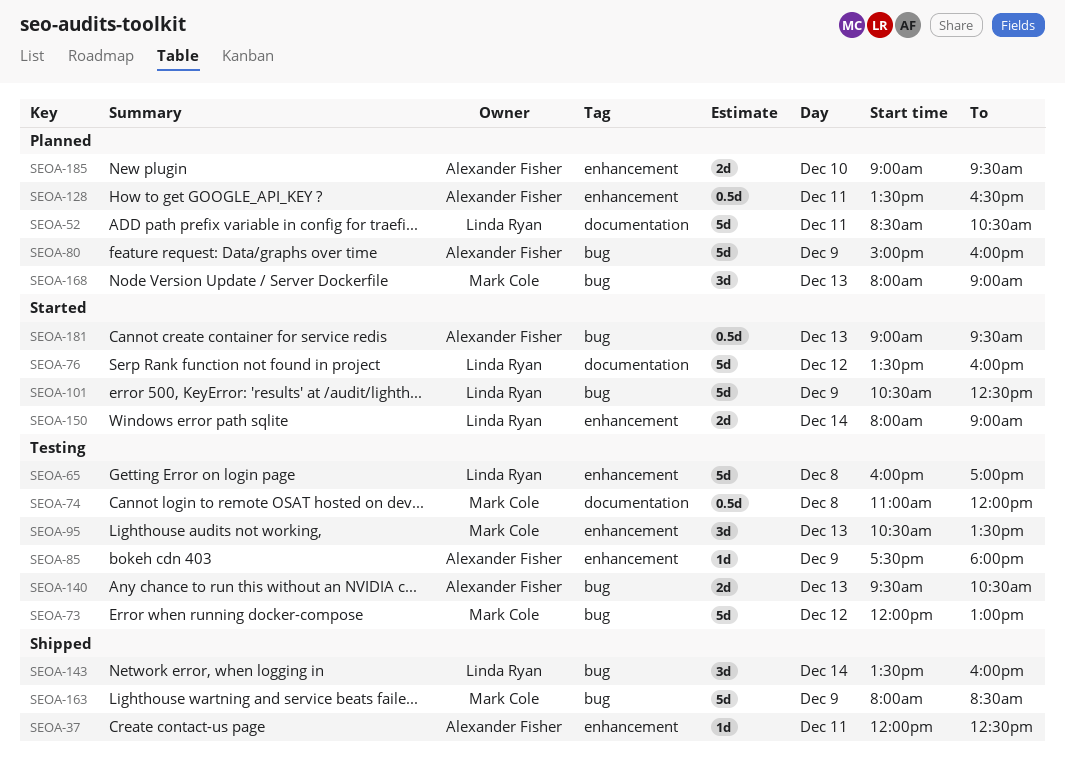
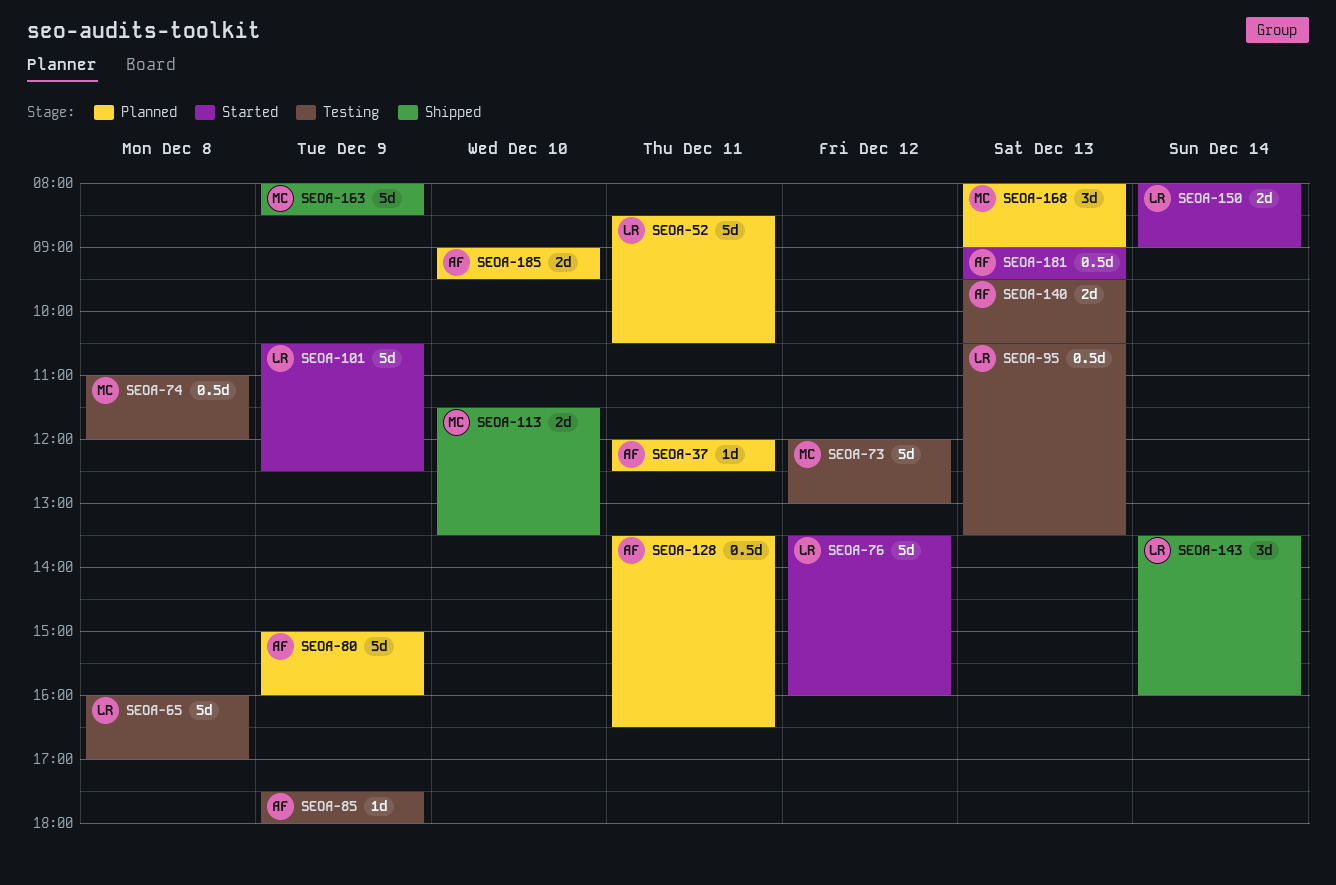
SEOA-37, status: Shipped -> Planned
SEOA-95, owner: Mark Cole -> Linda Ryan
SEOA-95, estimate: 3d -> 0.5d
SEOA-113: none -> present

